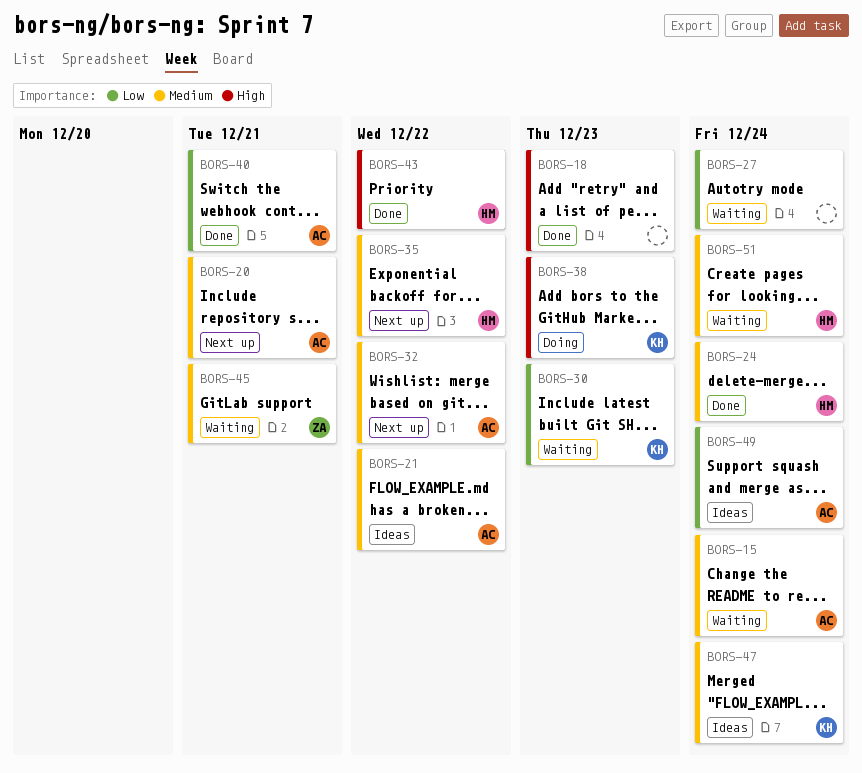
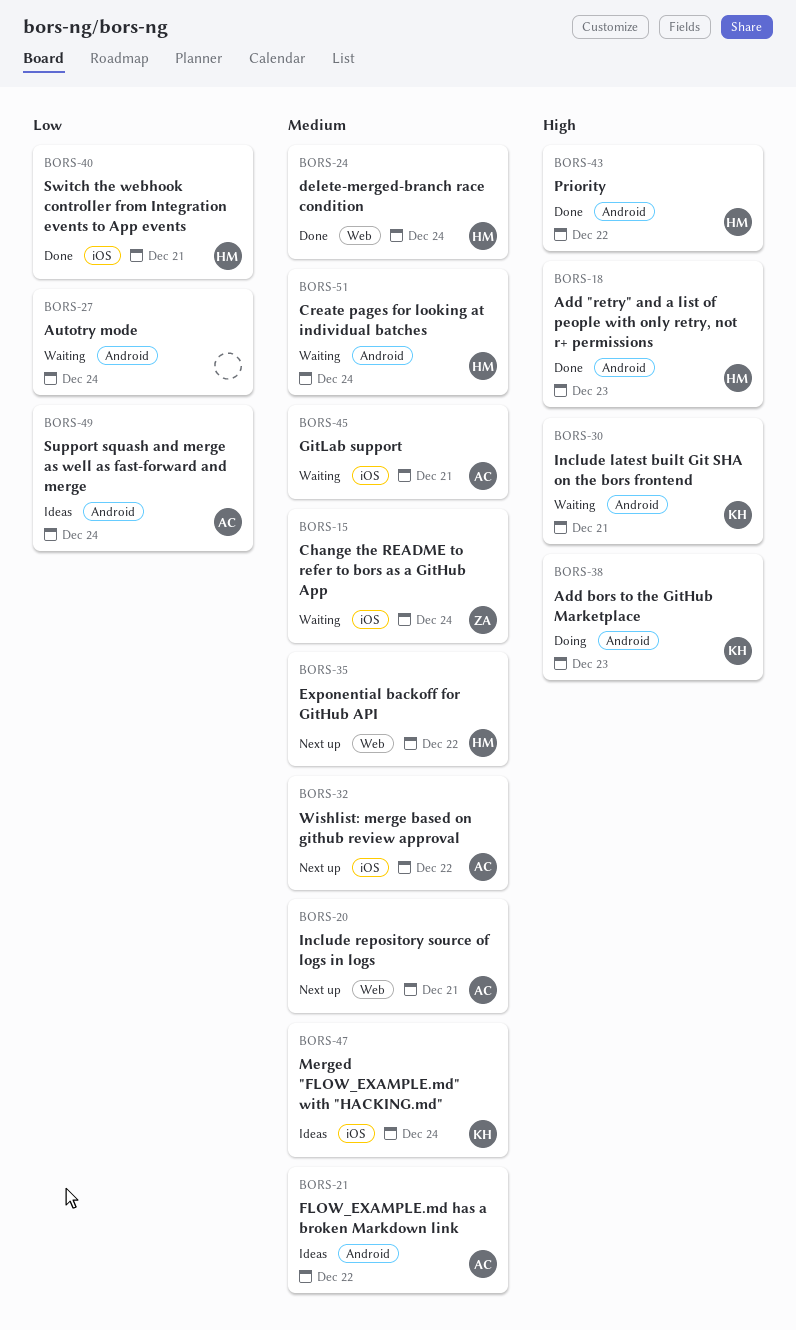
BORS-15, owner: AC -> ZA
BORS-18, owner: none -> HM
BORS-30, priority: Low -> High
BORS-30, due: Dec 23 -> Dec 21
BORS-40, owner: AC -> HM
BORS-45, owner: ZA -> AC

